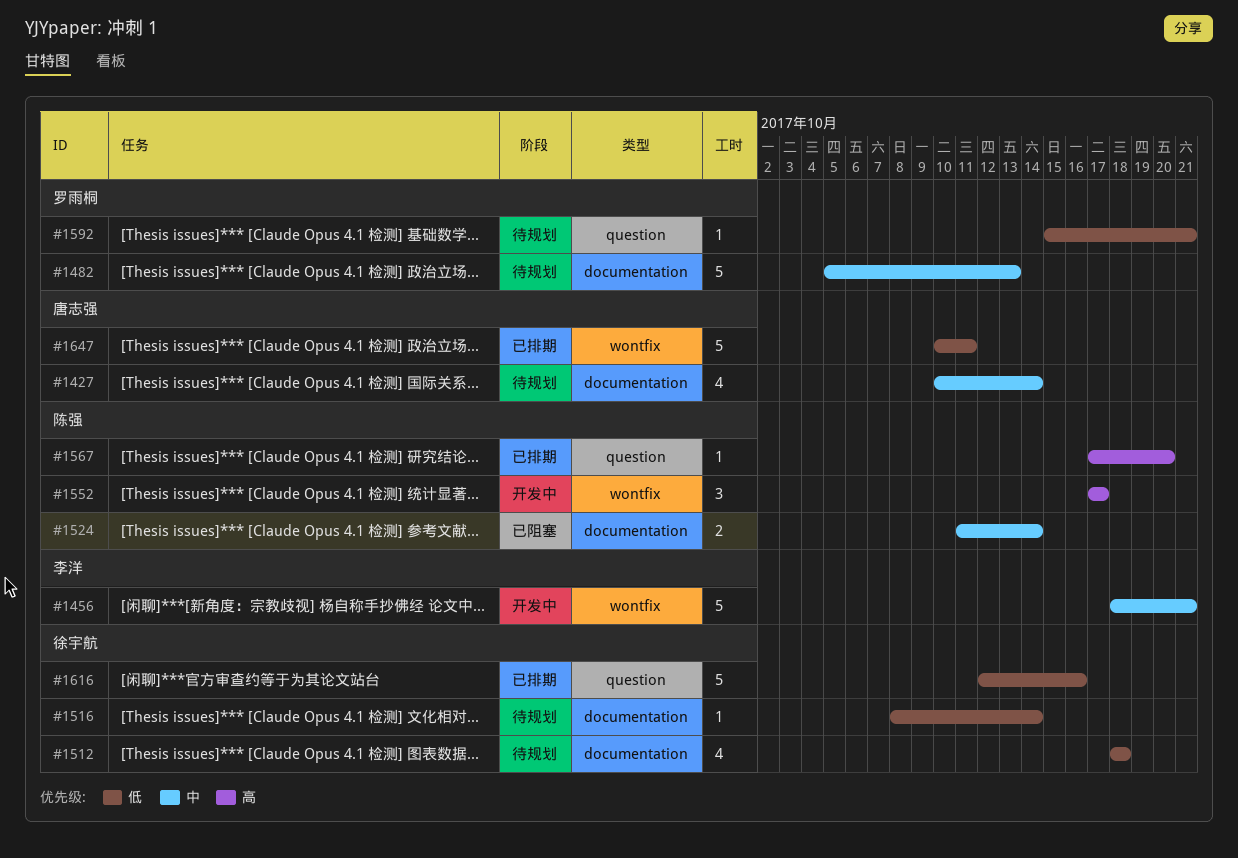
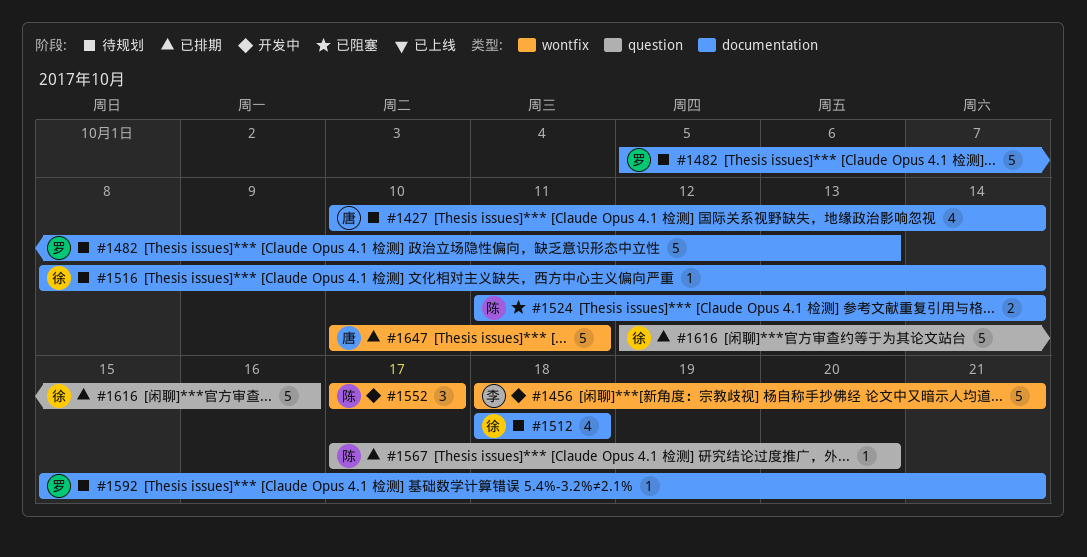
#1592, label: question -> documentation

